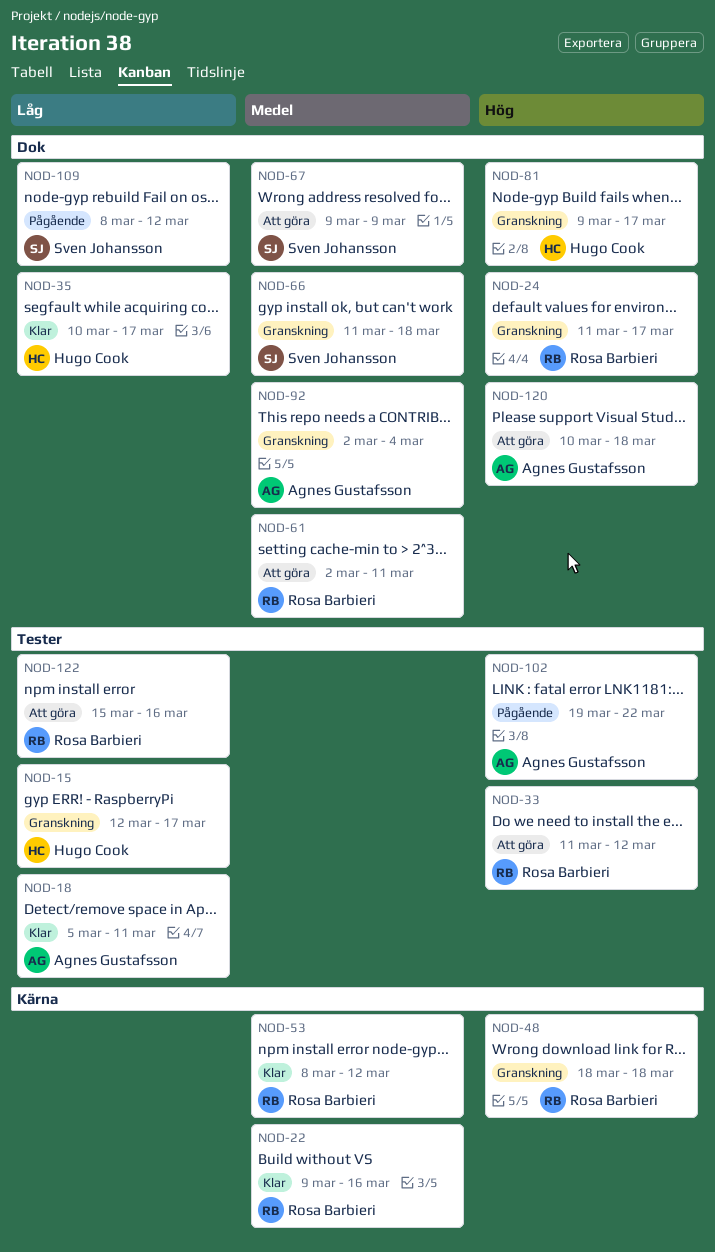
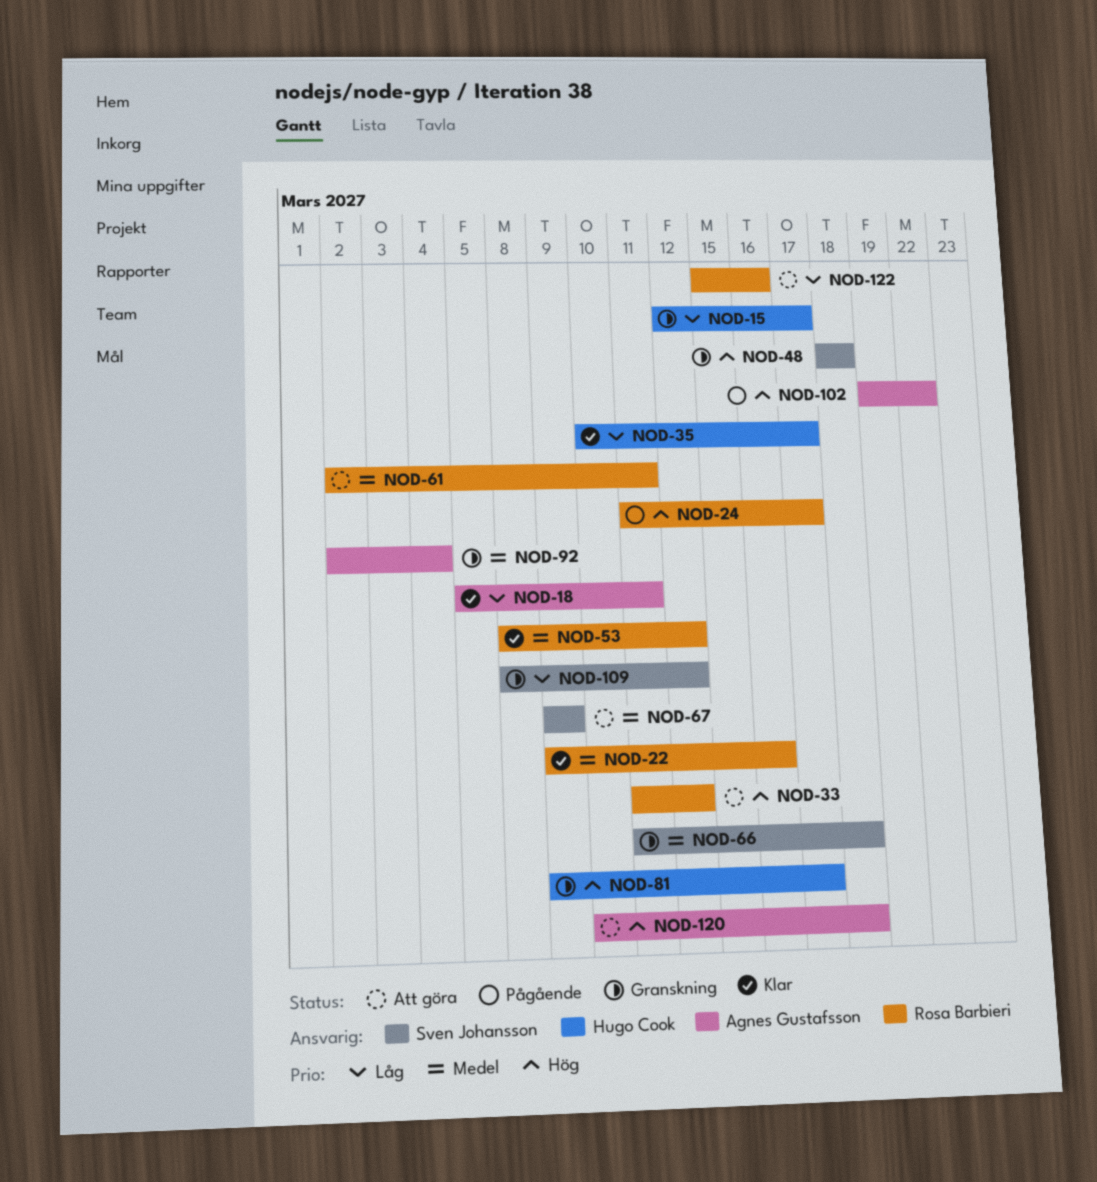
NOD-24, status: Granskning -> Pågående
NOD-48, owner: Rosa Barbieri -> Sven Johansson
NOD-109, status: Pågående -> Granskning

